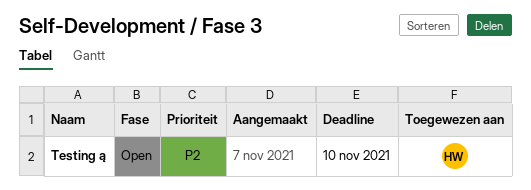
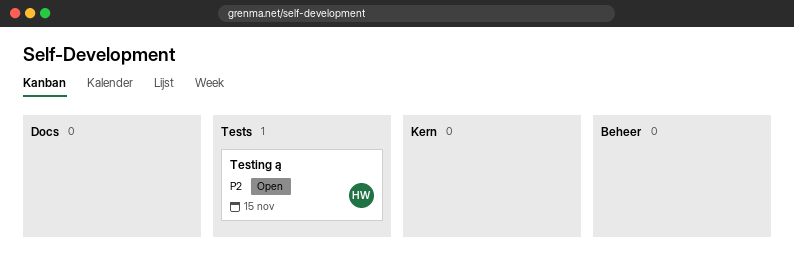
Testing ą, due: Nov 10 -> Nov 15

